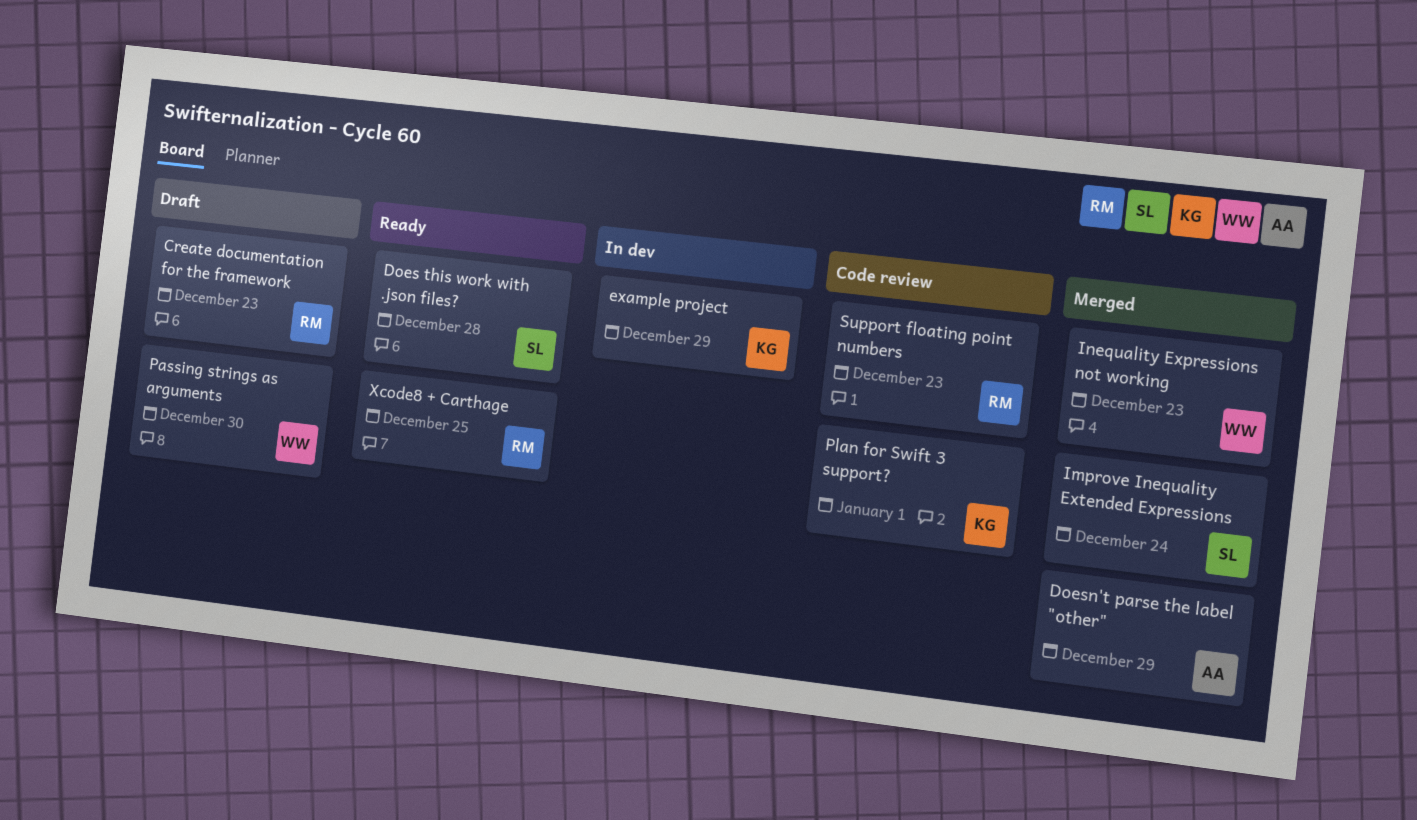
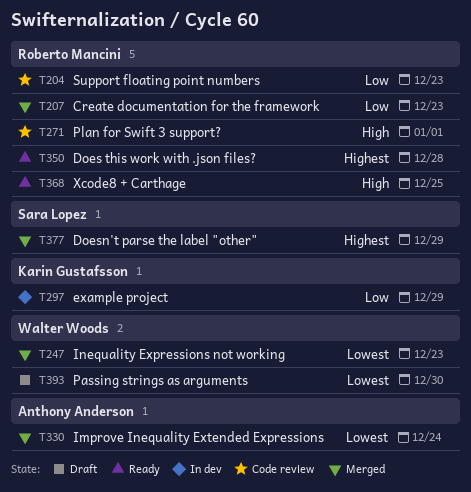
Create documentation for the framework, status: Draft -> Merged
Does this work with .json files?, owner: Sara Lopez -> Roberto Mancini
Doesn't parse the label "other", owner: Anthony Anderson -> Sara Lopez
Improve Inequality Extended Expressions, owner: Sara Lopez -> Anthony Anderson
Plan for Swift 3 support?, owner: Karin Gustafsson -> Roberto Mancini

